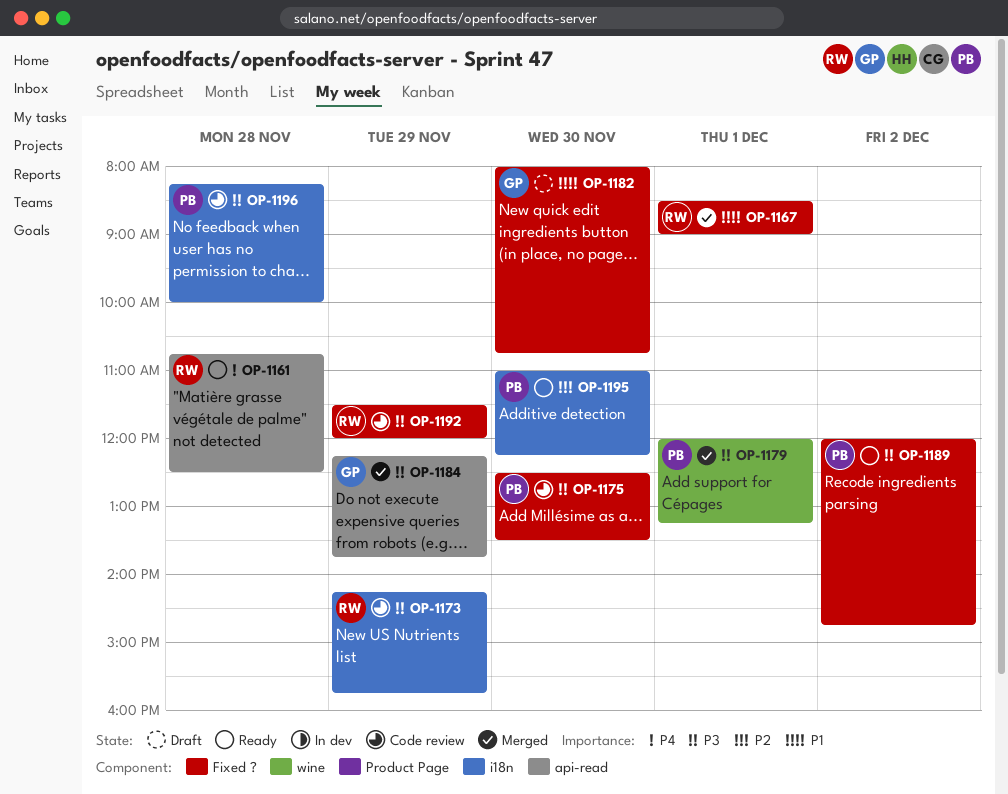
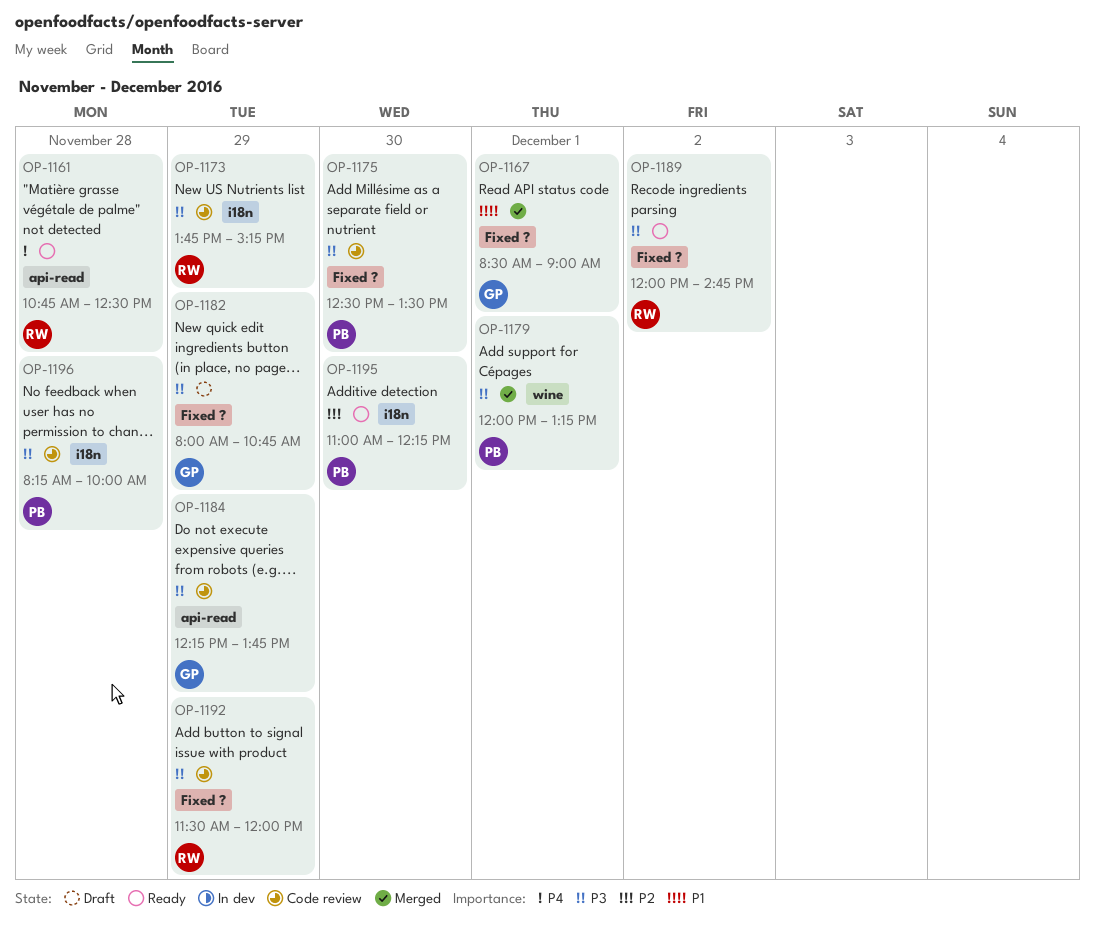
OP-1167, owner: RW -> GP
OP-1173, begins: 14:15 -> 13:45
OP-1173, ends: 15:45 -> 15:15
OP-1182, priority: P1 -> P3
OP-1182, day: Nov 30 -> Nov 29
OP-1184, status: Merged -> Code review
OP-1189, owner: PB -> RW

